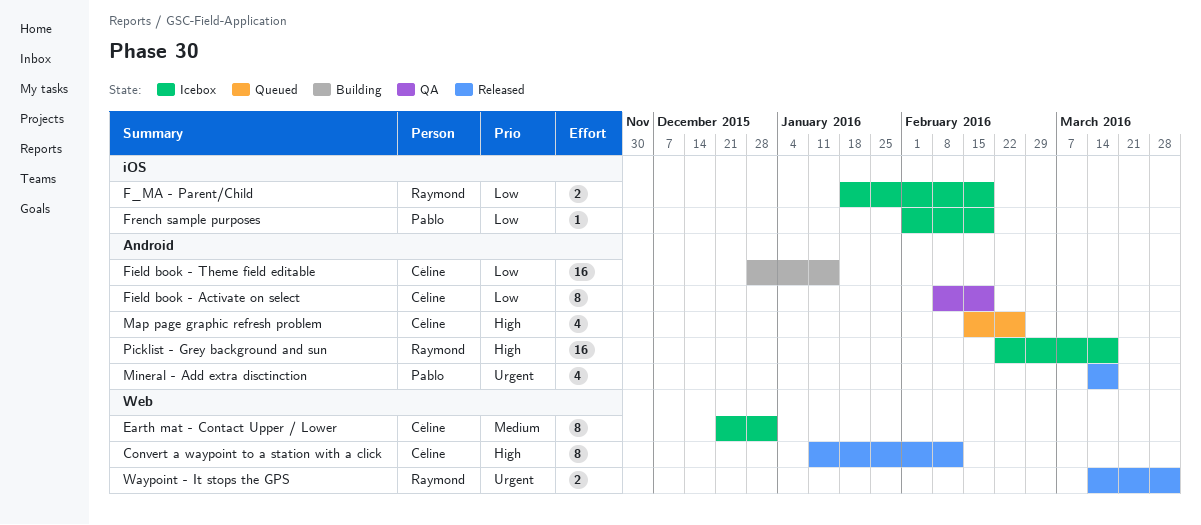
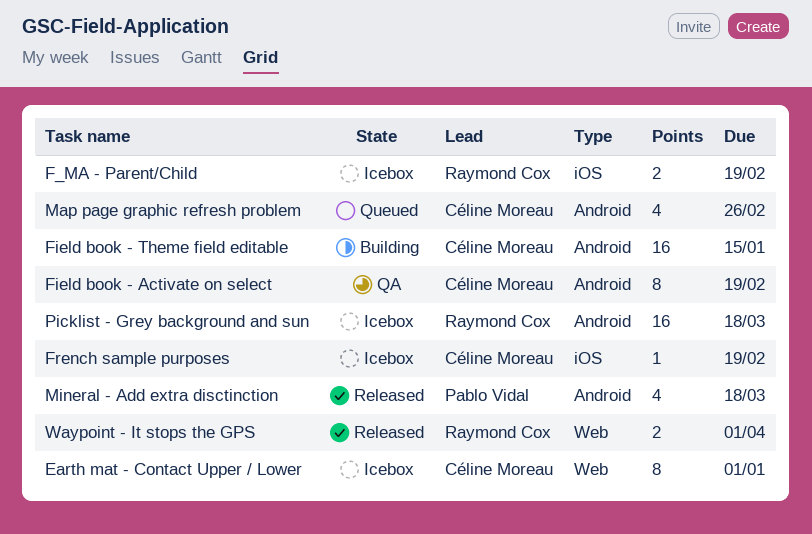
Convert a waypoint to a station with a click: present -> none
French sample purposes, owner: Pablo Vidal -> Céline Moreau

